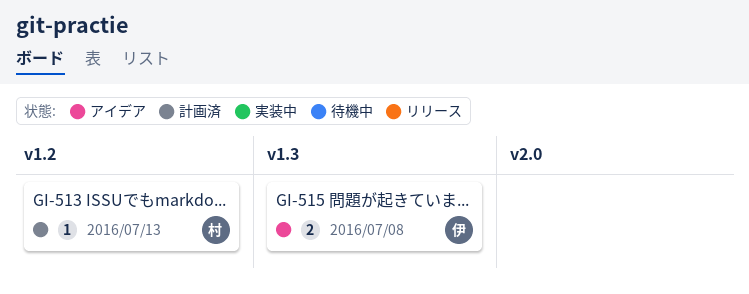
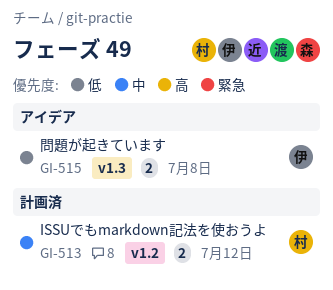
GI-513, estimate: 1 -> 2
GI-513, due: Jul 13 -> Jul 12

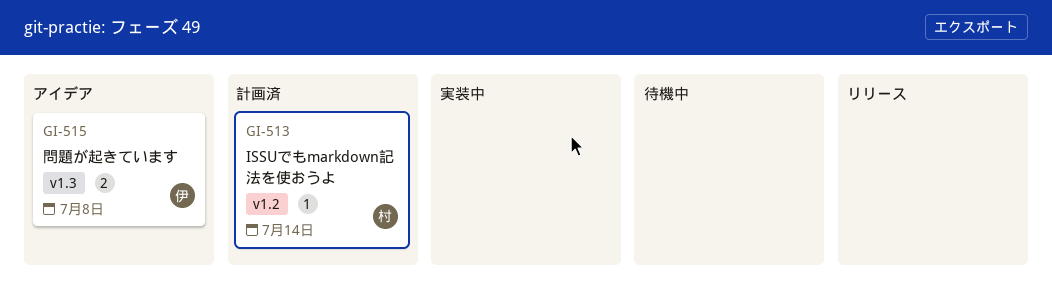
GI-513, estimate: 2 -> 1
GI-513, due: Jul 12 -> Jul 14

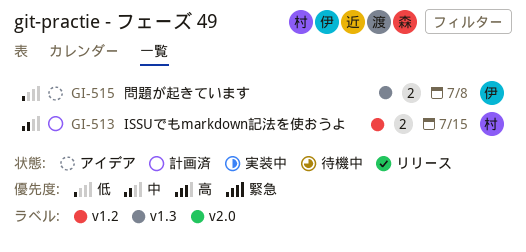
GI-513, estimate: 1 -> 2
GI-513, due: Jul 14 -> Jul 15

